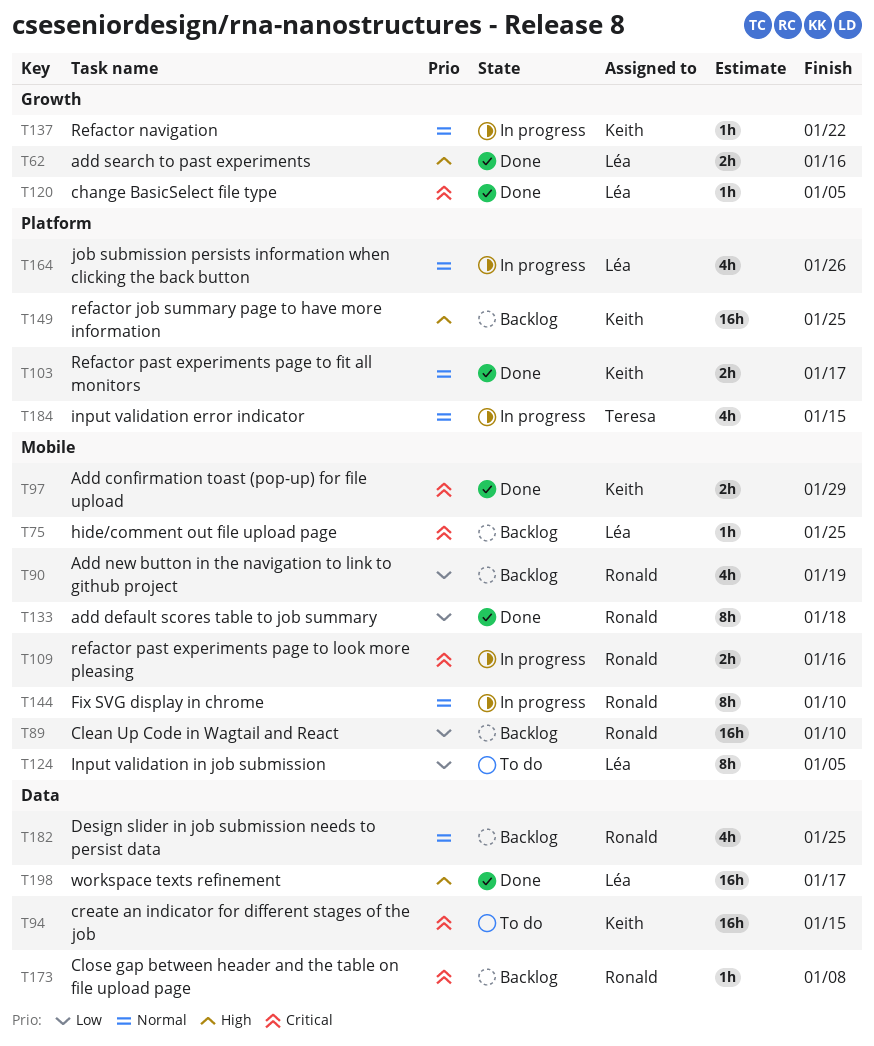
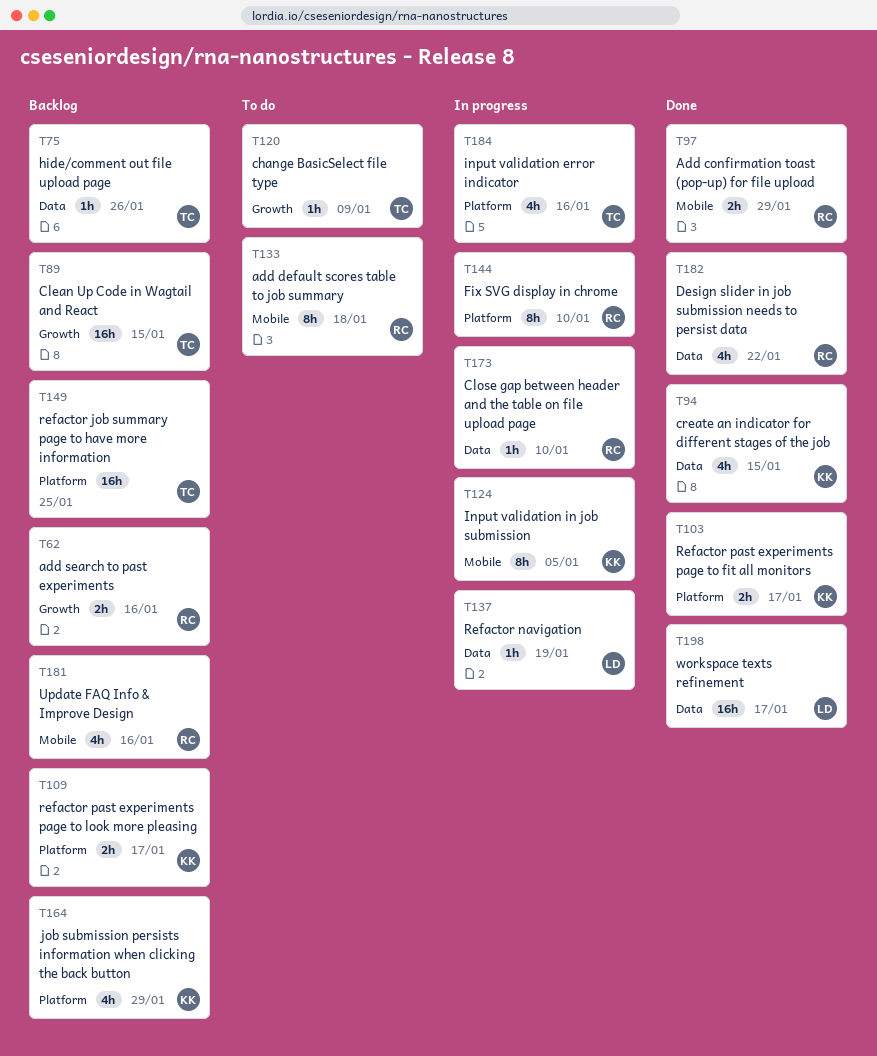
T62, status: Done -> Backlog
T62, owner: Léa -> Ronald
T75, owner: Léa -> Teresa
T75, label: Mobile -> Data
T75, due: Jan 25 -> Jan 26
T89, owner: Ronald -> Teresa
T89, label: Mobile -> Growth
T89, due: Jan 10 -> Jan 15
T90: present -> none
T94, status: To do -> Done
T94, estimate: 16h -> 4h
T97, owner: Keith -> Ronald
T109, status: In progress -> Backlog
T109, owner: Ronald -> Keith
T109, label: Mobile -> Platform
T109, due: Jan 16 -> Jan 17
T120, status: Done -> To do
T120, owner: Léa -> Teresa
T120, due: Jan 5 -> Jan 9
T124, status: To do -> In progress
T124, owner: Léa -> Keith
T133, status: Done -> To do
T137, owner: Keith -> Léa
T137, label: Growth -> Data
T137, due: Jan 22 -> Jan 19
T144, label: Mobile -> Platform
T149, owner: Keith -> Teresa
T164, status: In progress -> Backlog
T164, owner: Léa -> Keith
T164, due: Jan 26 -> Jan 29
T173, status: Backlog -> In progress
T173, due: Jan 8 -> Jan 10
T181: none -> present
T182, status: Backlog -> Done
T182, due: Jan 25 -> Jan 22
T184, due: Jan 15 -> Jan 16

